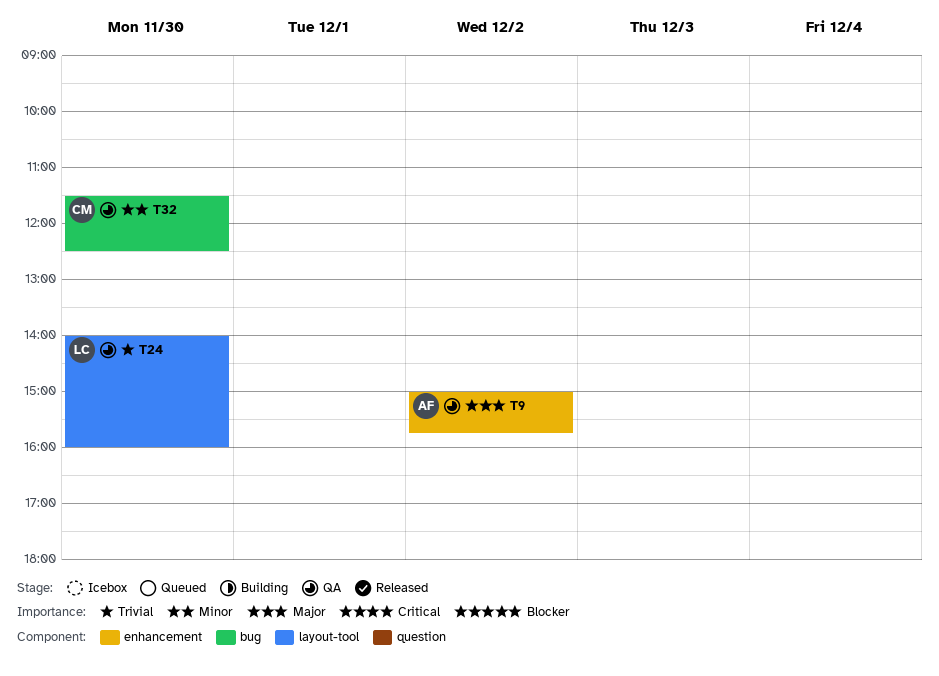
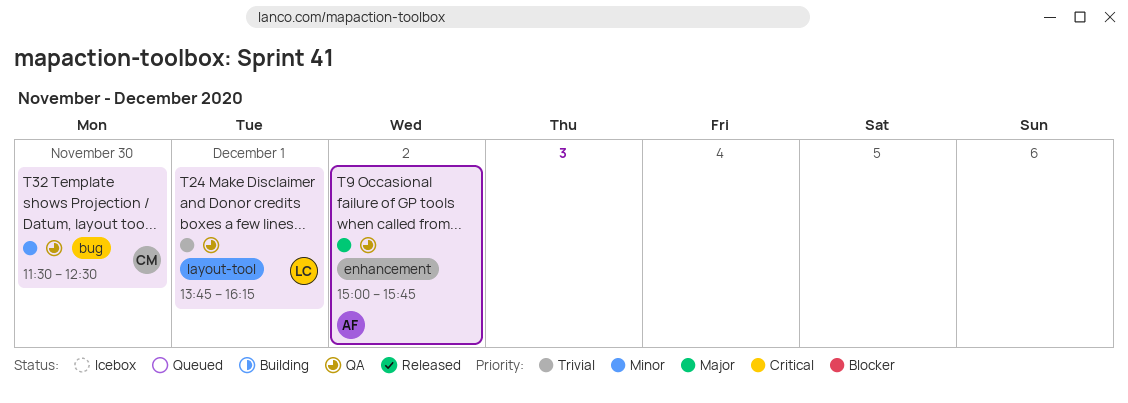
T24, day: Nov 30 -> Dec 1
T24, begins: 14:00 -> 13:45
T24, ends: 16:00 -> 16:15

